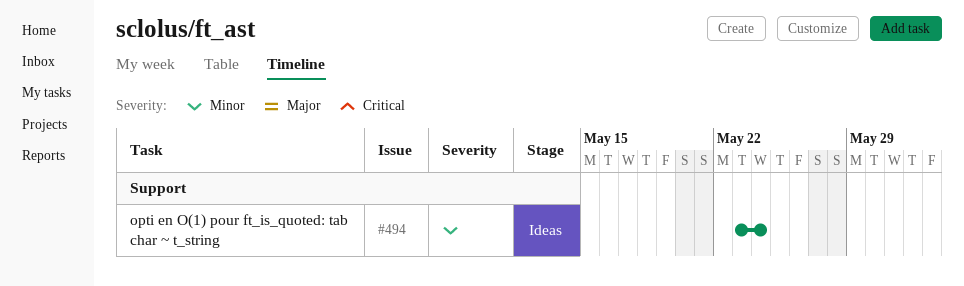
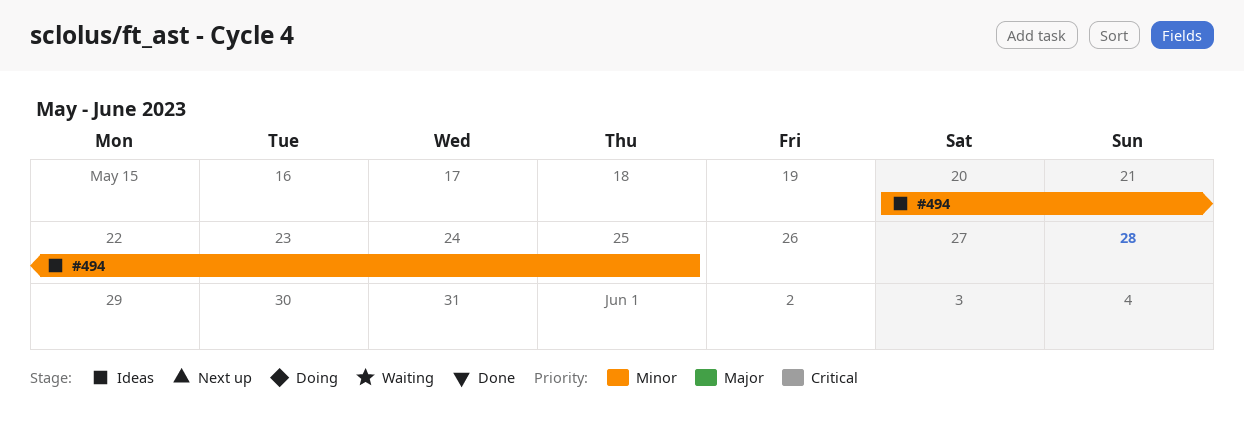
#494, start: May 23 -> May 20
#494, due: May 24 -> May 25

